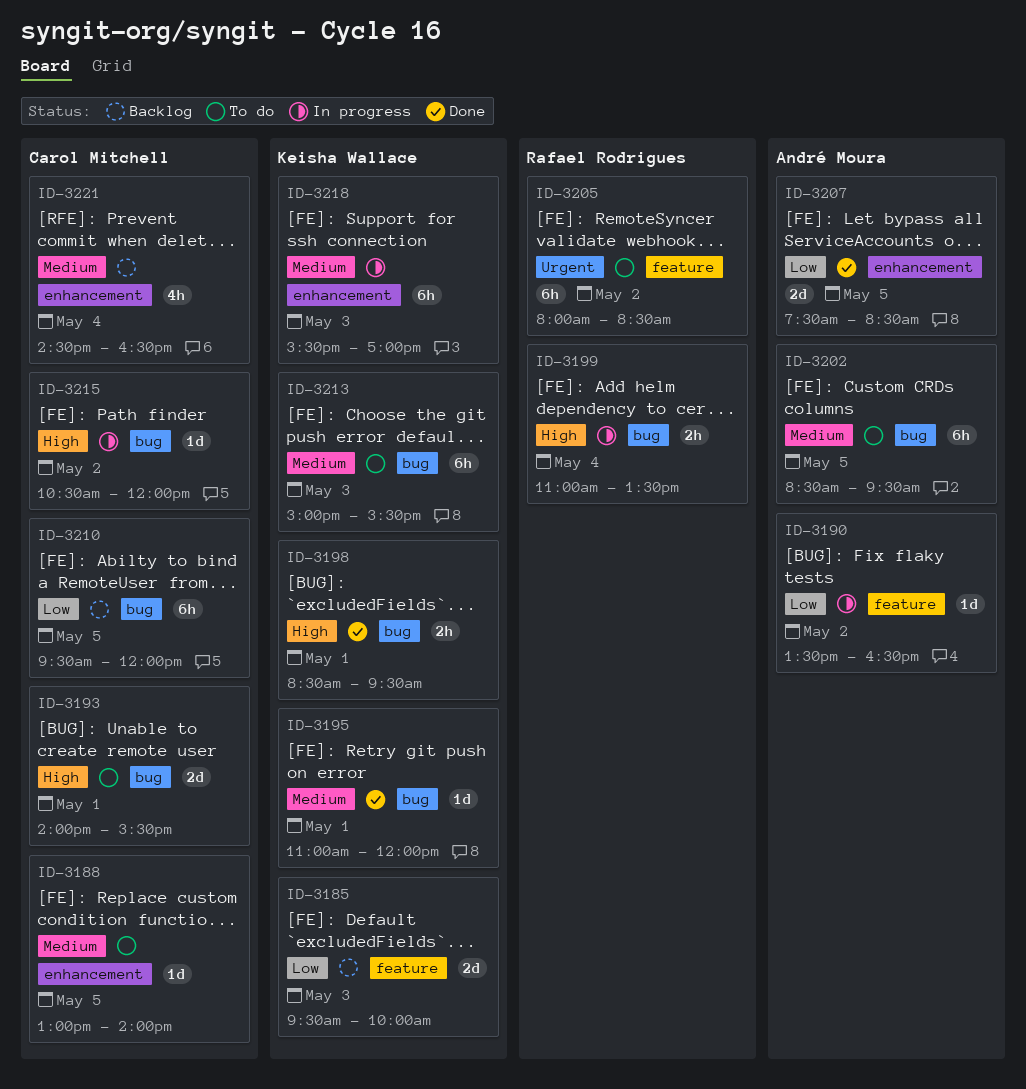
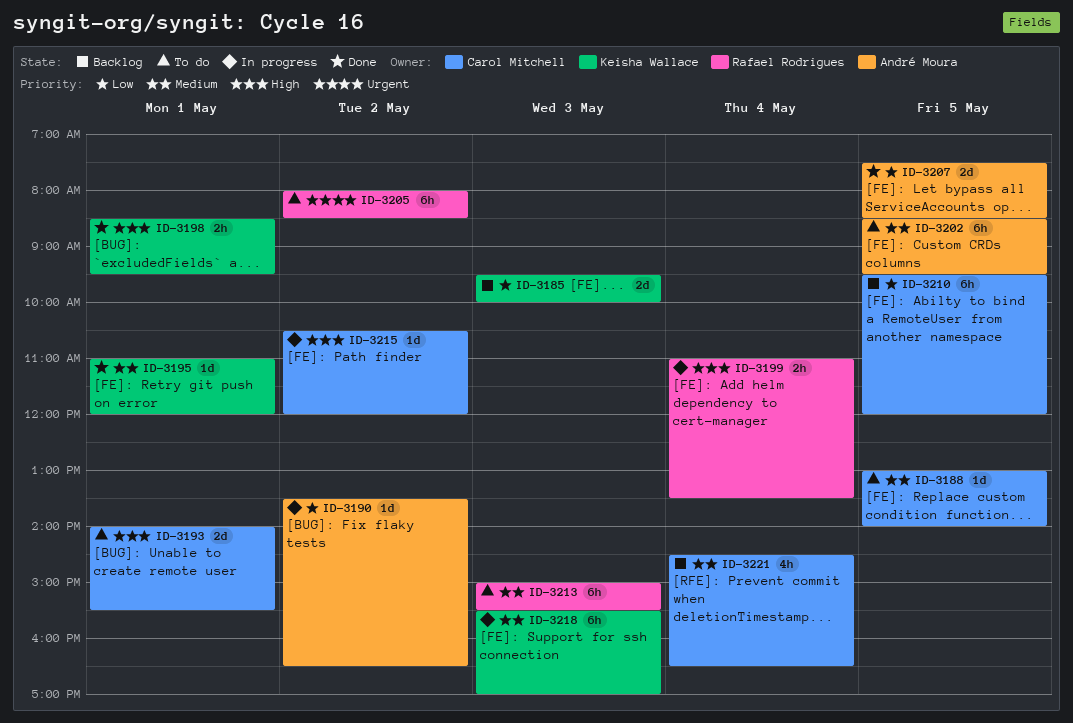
ID-3213, owner: Keisha Wallace -> Rafael Rodrigues

